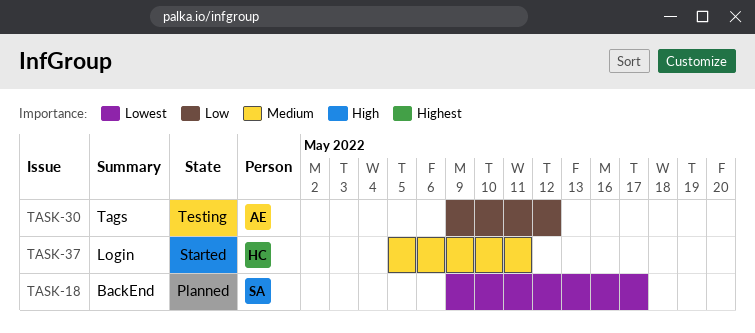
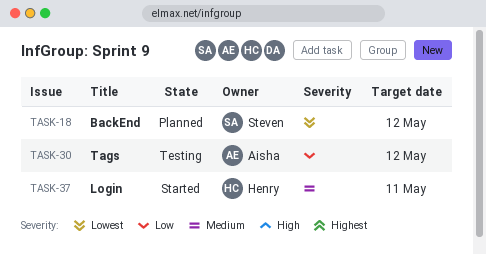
TASK-18, due: May 17 -> May 12

